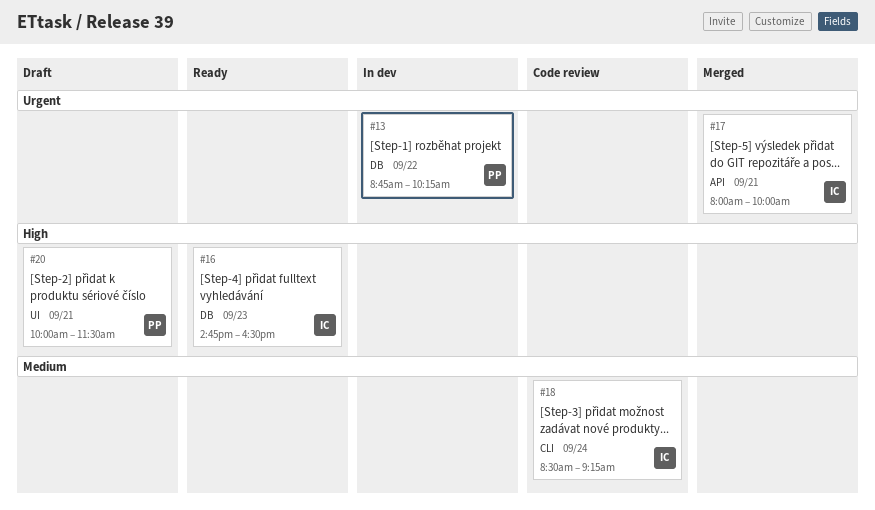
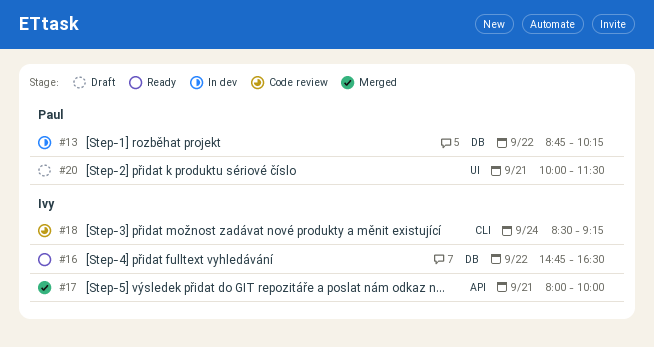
#16, day: Sep 23 -> Sep 22

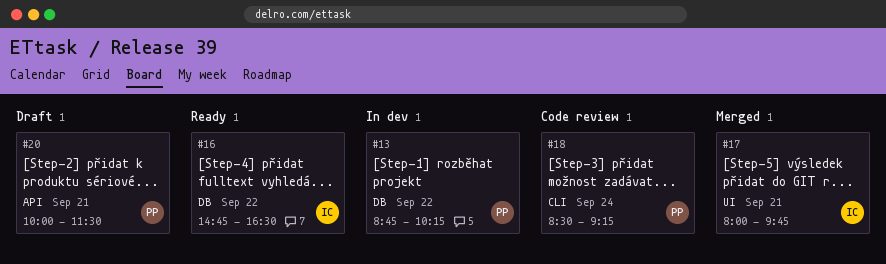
#17, label: API -> UI
#17, ends: 10:00 -> 09:45
#18, owner: Ivy -> Paul
#20, label: UI -> API

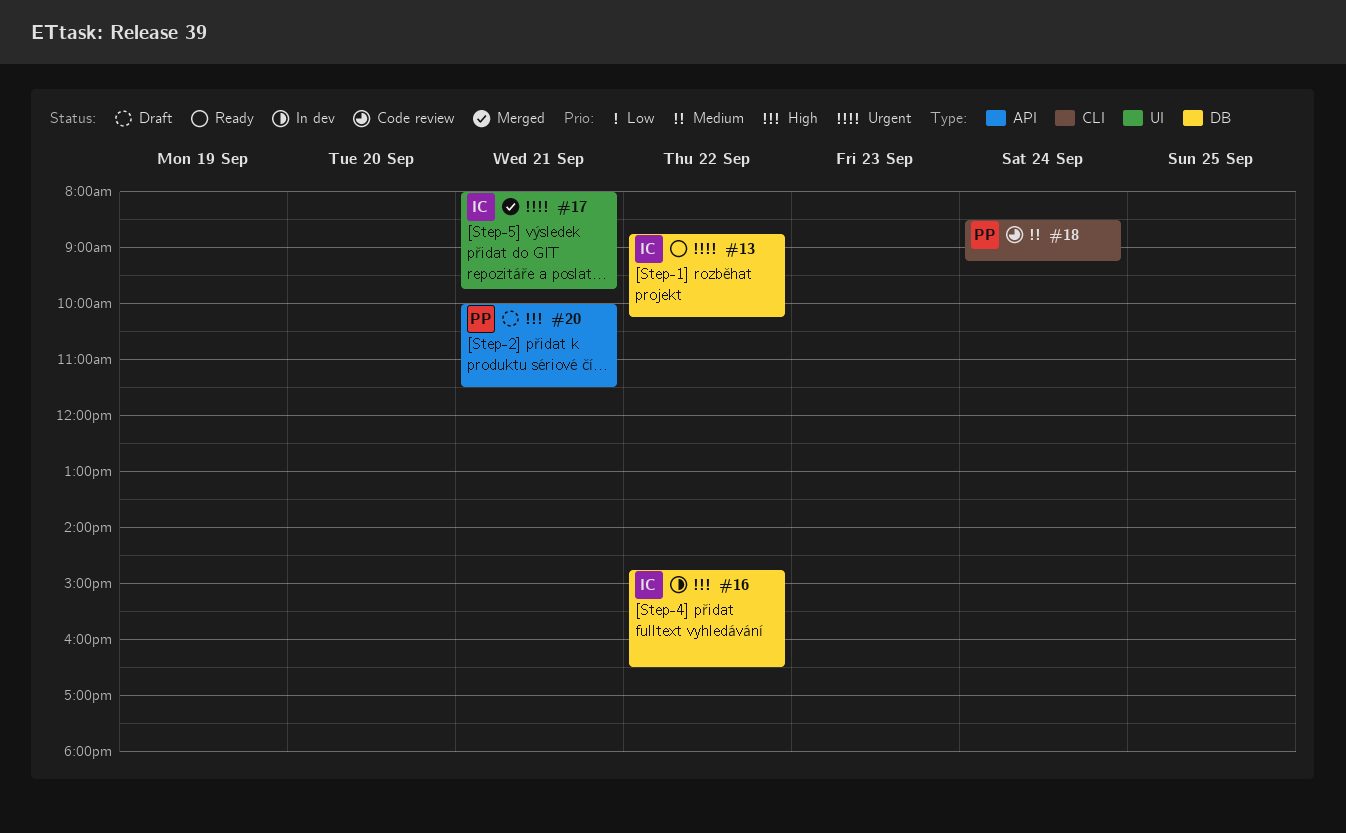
#13, status: In dev -> Ready
#13, owner: PP -> IC
#16, status: Ready -> In dev

